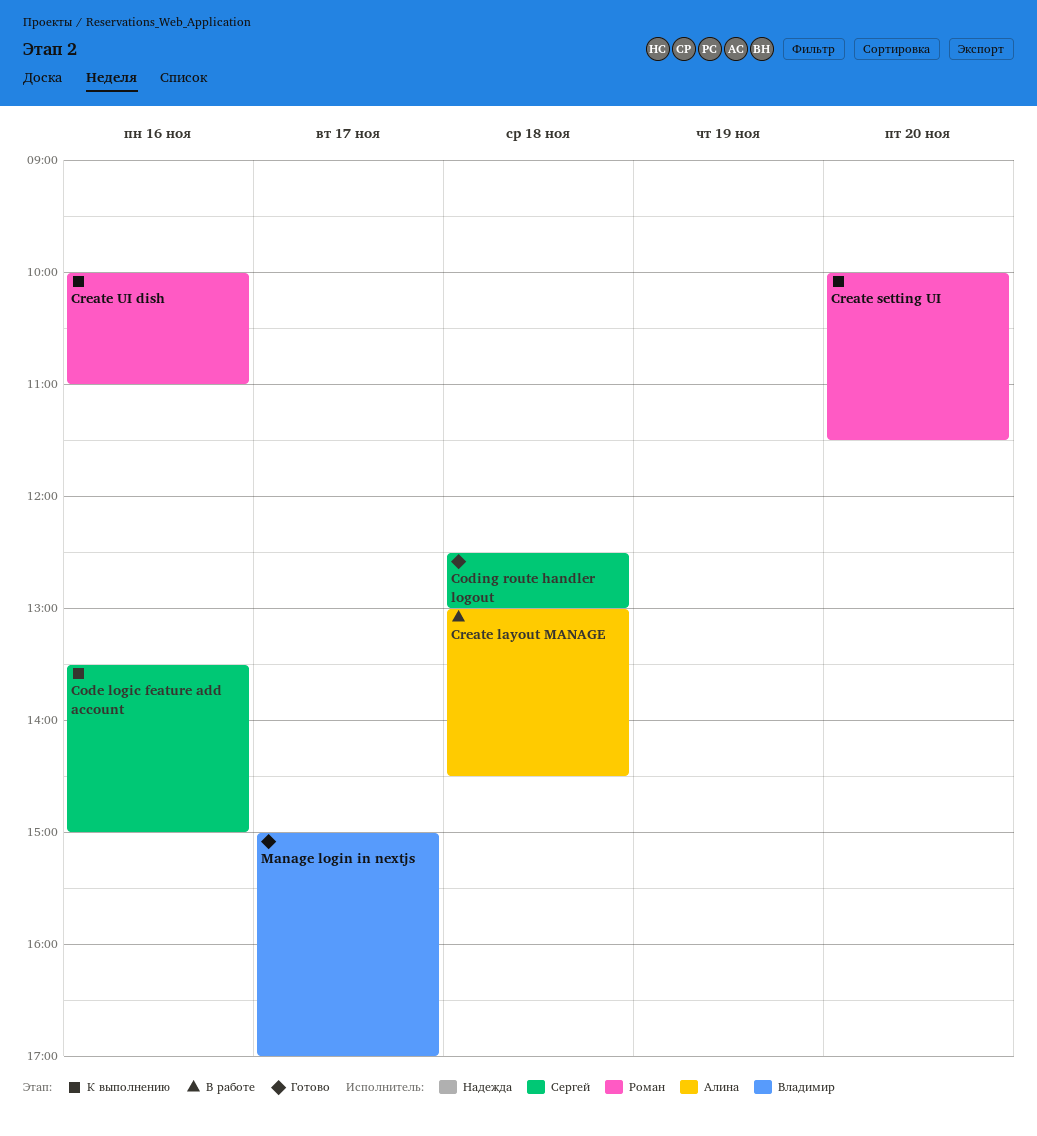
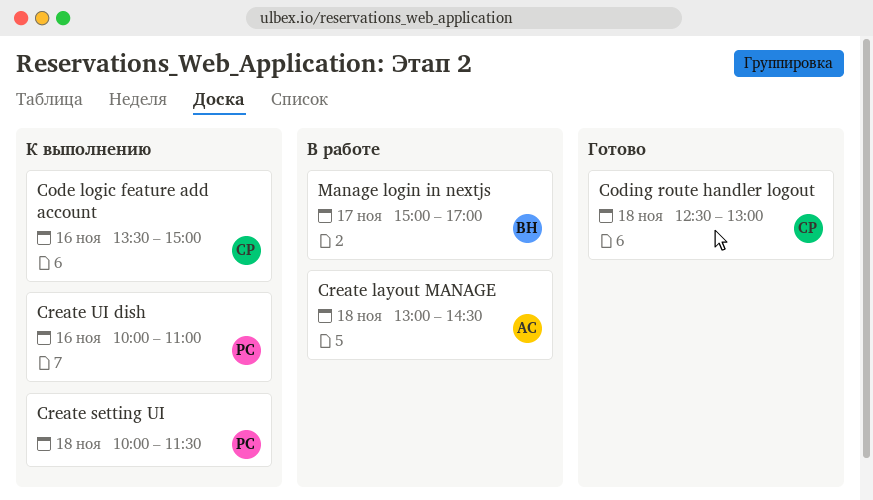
Create setting UI, day: Nov 20 -> Nov 18
Manage login in nextjs, status: Готово -> В работе

